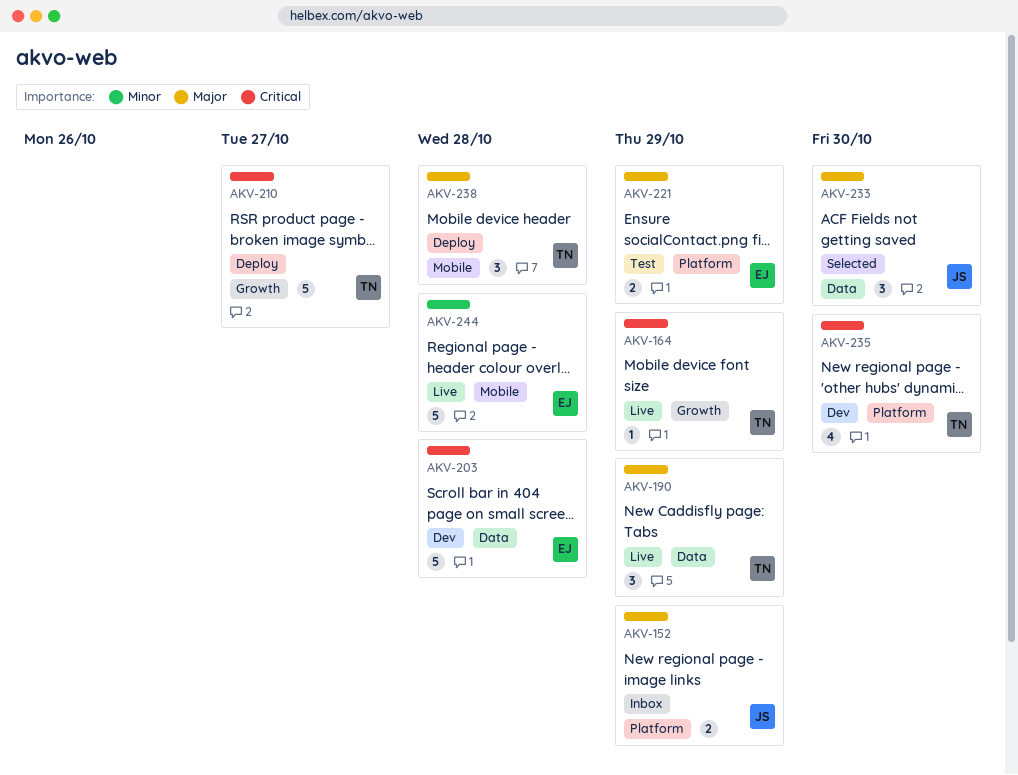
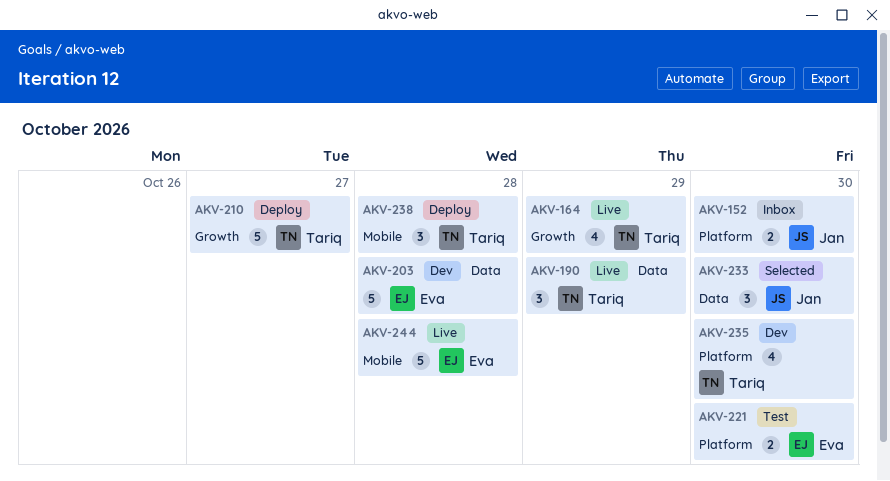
AKV-152, due: Oct 29 -> Oct 30
AKV-164, estimate: 1 -> 4
AKV-221, due: Oct 29 -> Oct 30

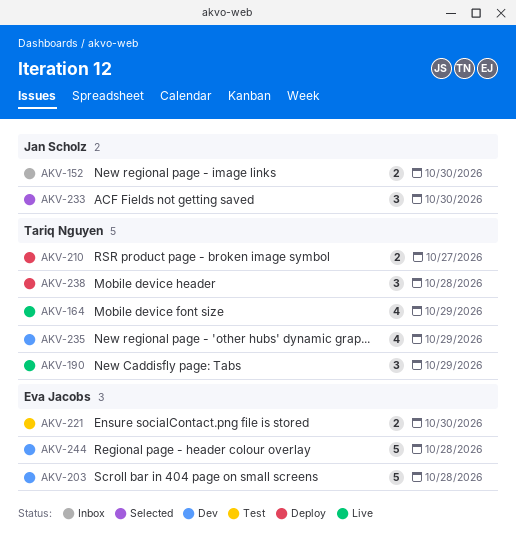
AKV-210, estimate: 5 -> 2
AKV-235, due: Oct 30 -> Oct 29
AKV-244, status: Live -> Dev

